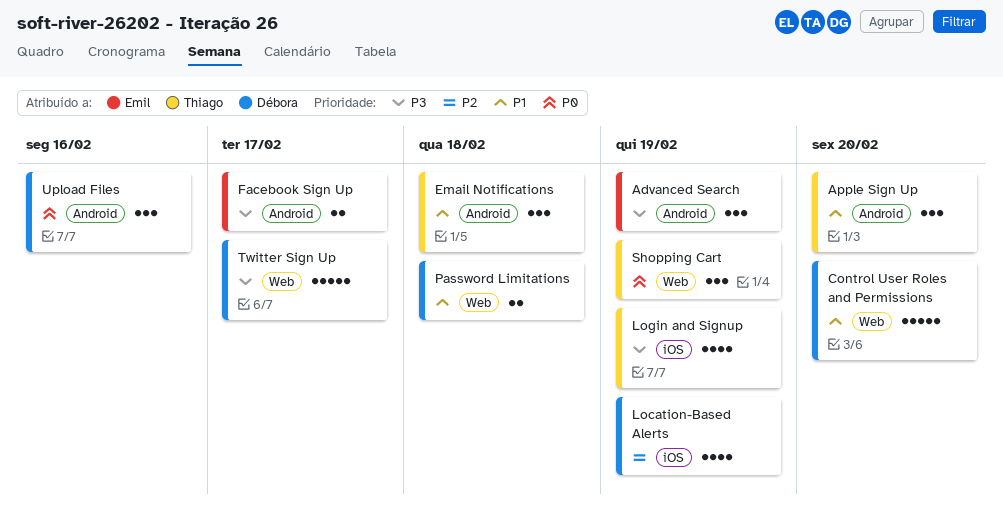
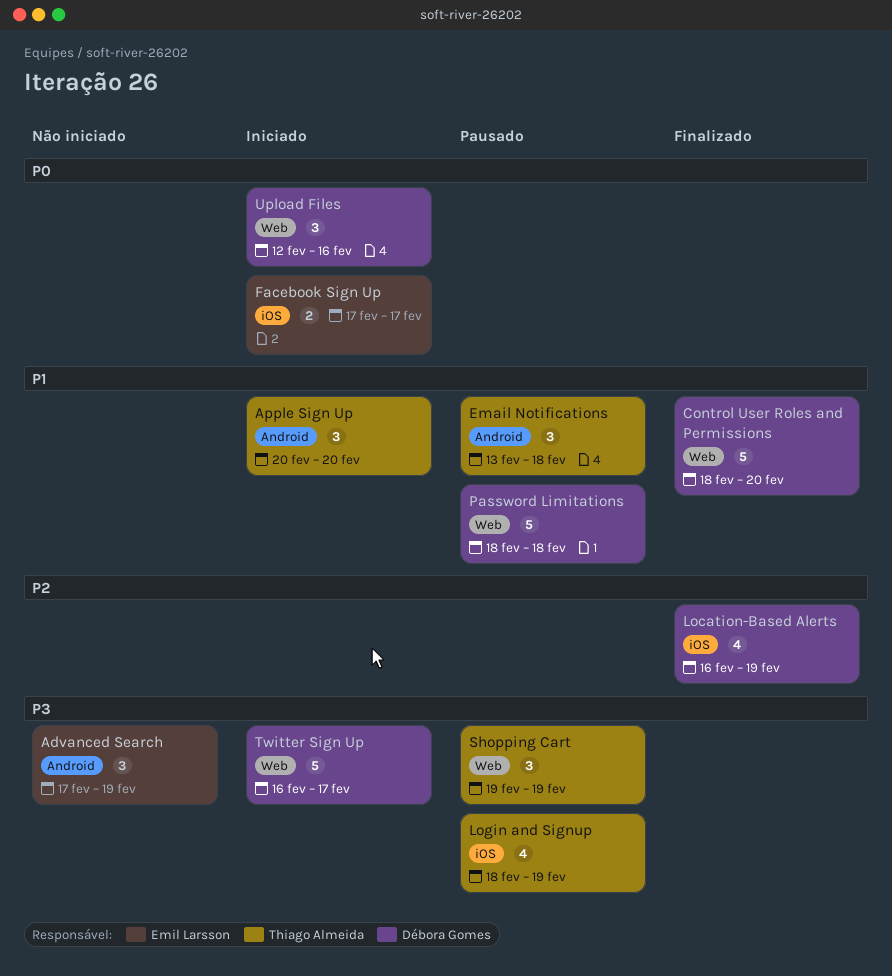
Facebook Sign Up, priority: P3 -> P0
Facebook Sign Up, label: Android -> iOS
Password Limitations, estimate: 2 -> 5
Shopping Cart, priority: P0 -> P3
Upload Files, label: Android -> Web

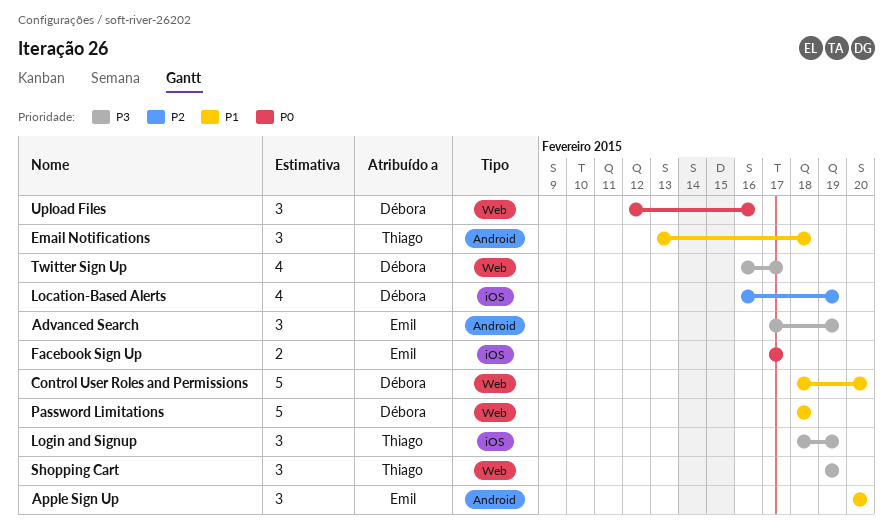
Apple Sign Up, owner: Thiago Almeida -> Emil Larsson
Login and Signup, estimate: 4 -> 3
Twitter Sign Up, estimate: 5 -> 4

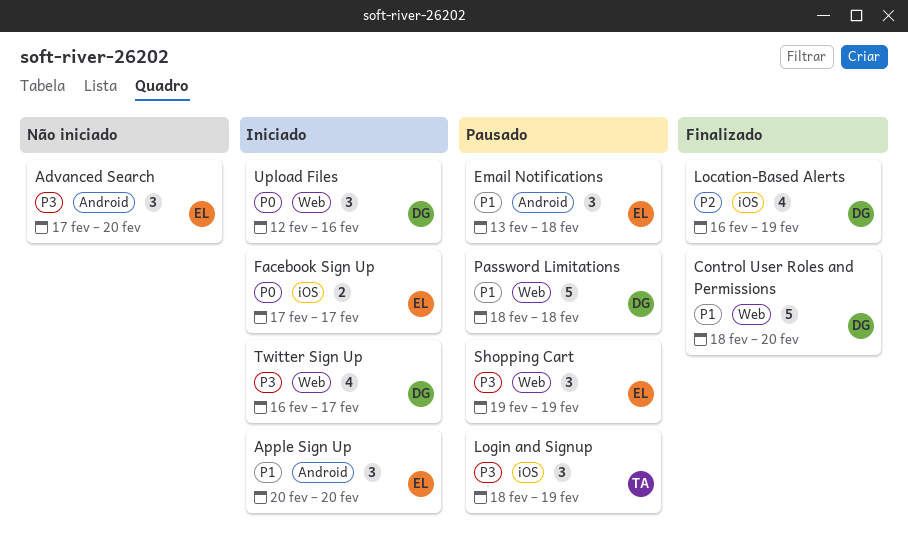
Advanced Search, due: Feb 19 -> Feb 20
Email Notifications, owner: Thiago -> Emil
Shopping Cart, owner: Thiago -> Emil

